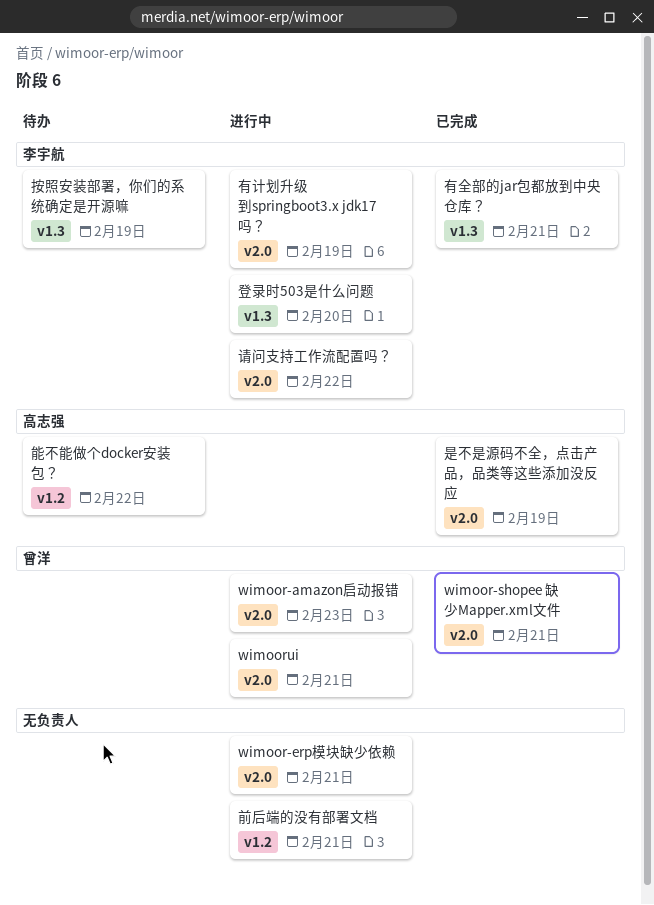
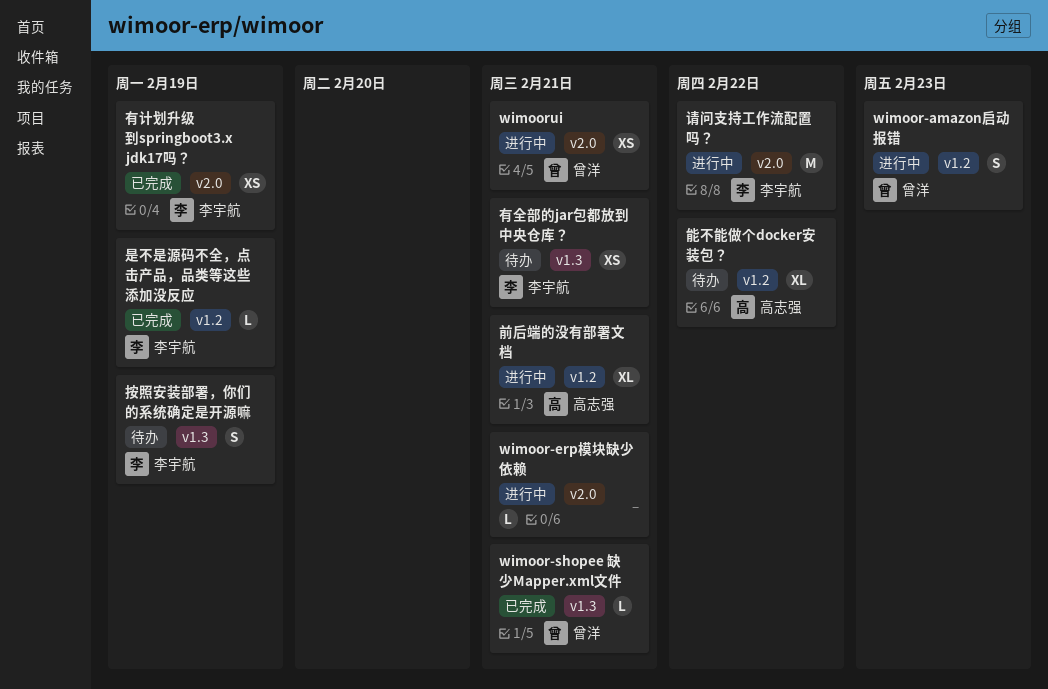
wimoor-amazon启动报错, label: v2.0 -> v1.2
wimoor-shopee 缺少Mapper.xml文件, label: v2.0 -> v1.3
前后端的没有部署文档, owner: none -> 高志强
是不是源码不全，点击产品，品类等这些添加没反应, owner: 高志强 -> 李宇航
是不是源码不全，点击产品，品类等这些添加没反应, label: v2.0 -> v1.2
有全部的jar包都放到中央仓库？, status: 已完成 -> 待办
有计划升级到springboot3.x jdk17吗？, status: 进行中 -> 已完成
登录时503是什么问题: present -> none

